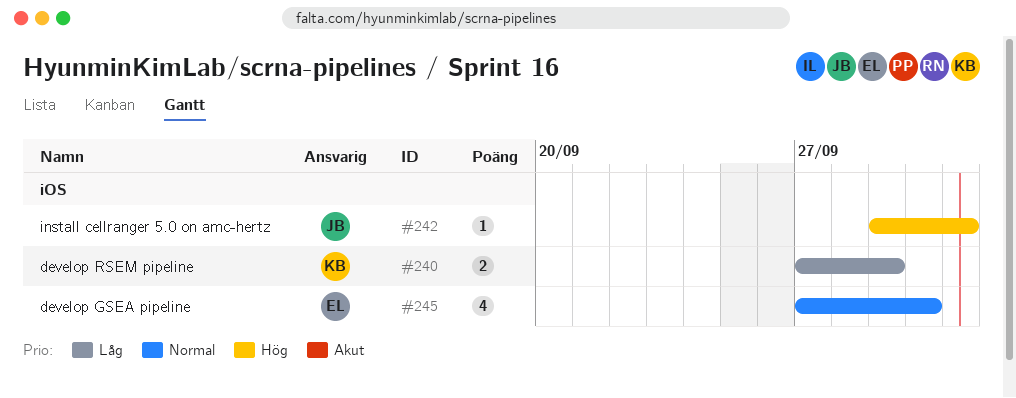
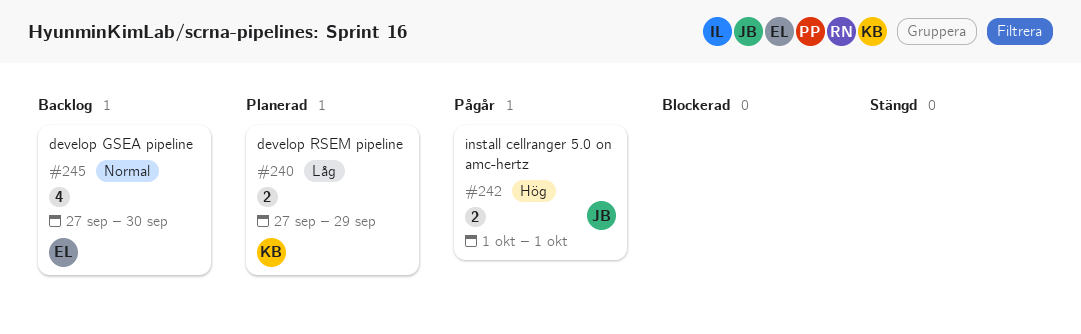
#242, estimate: 1 -> 2
#242, start: Sep 29 -> Oct 1

